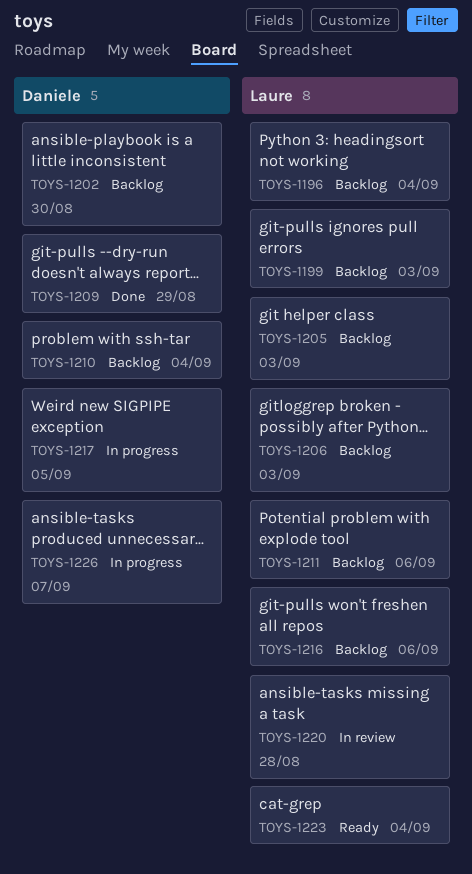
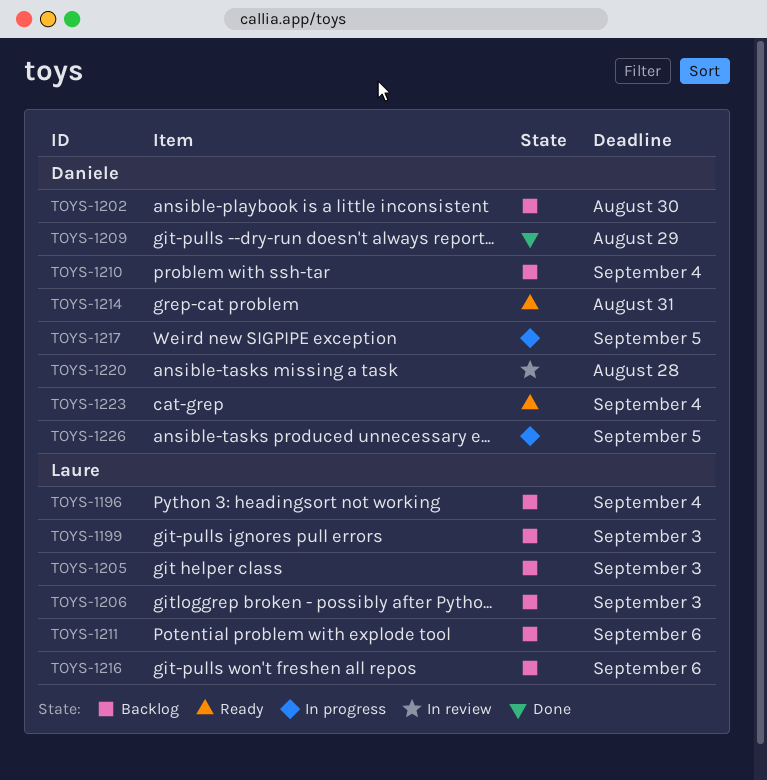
TOYS-1214: none -> present
TOYS-1220, owner: Laure -> Daniele
TOYS-1223, owner: Laure -> Daniele
TOYS-1226, due: Sep 7 -> Sep 5

